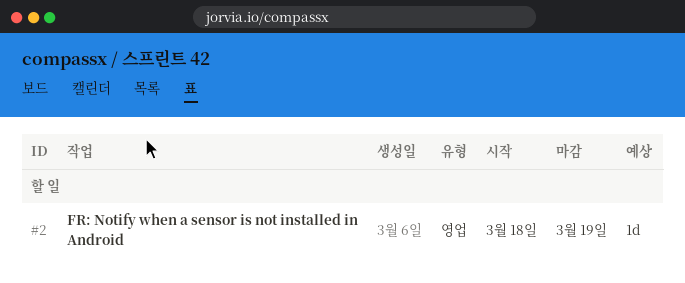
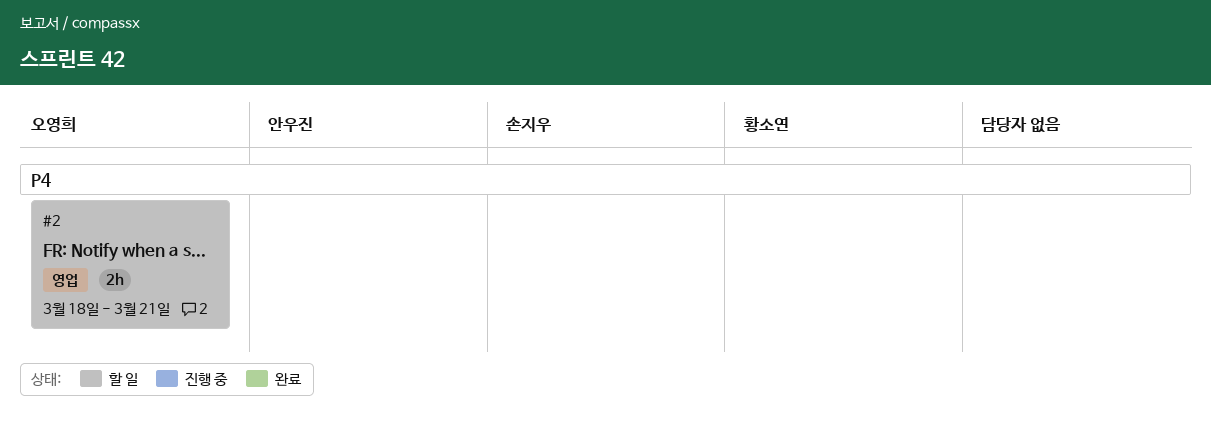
#2, estimate: 1d -> 2h
#2, due: Mar 19 -> Mar 21

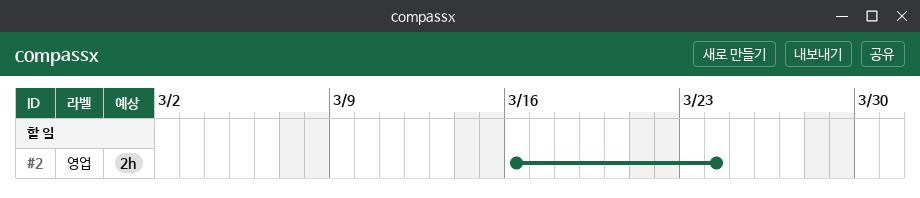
#2, start: Mar 18 -> Mar 16
#2, due: Mar 21 -> Mar 24

